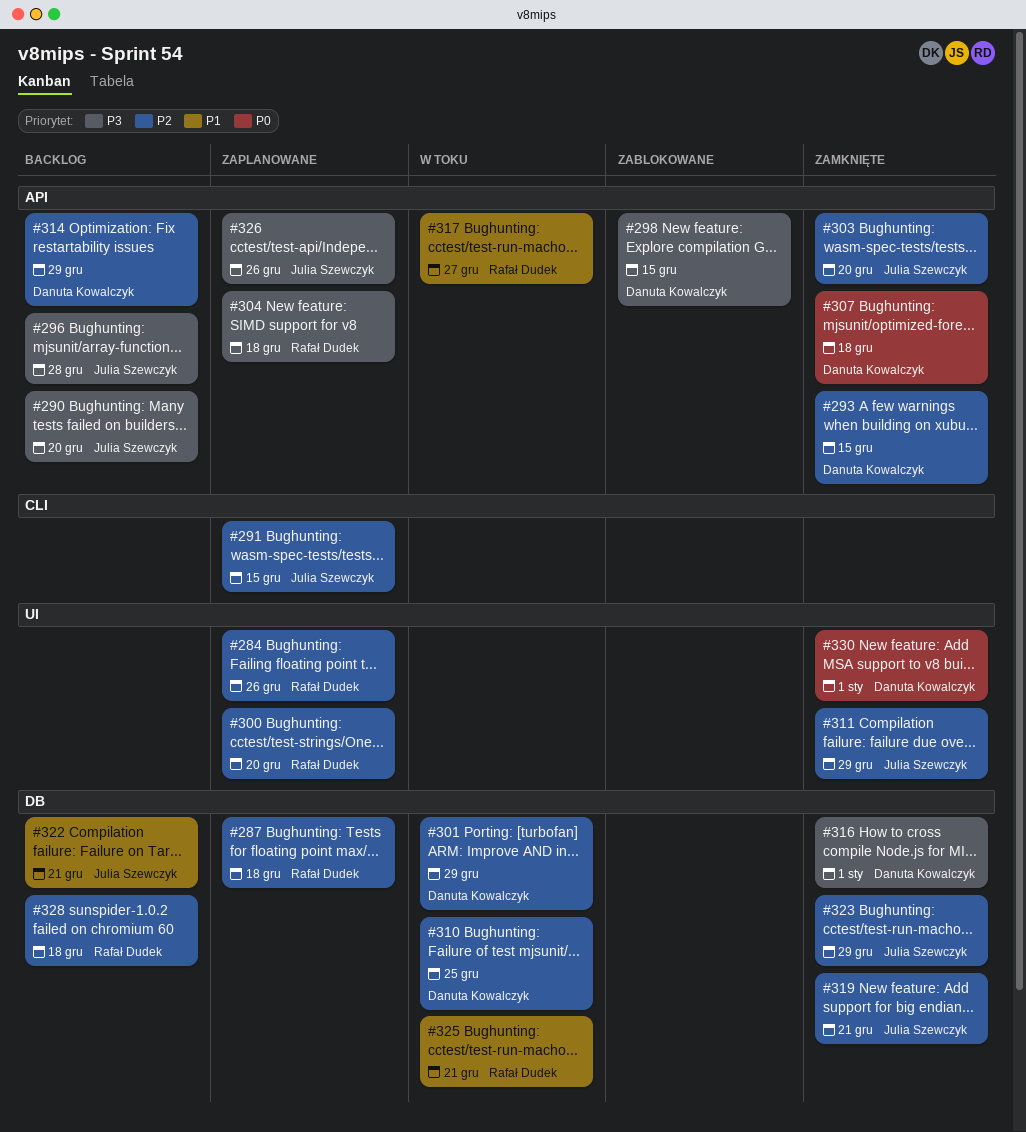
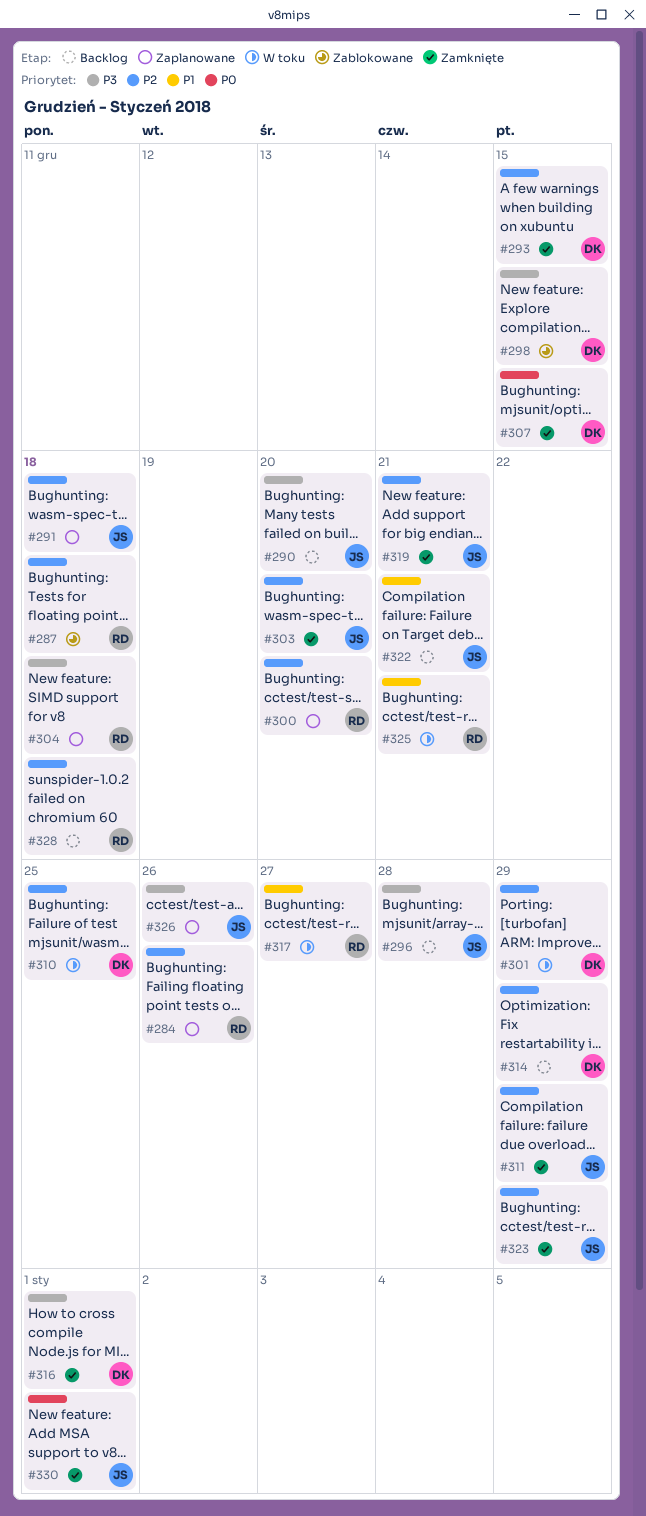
#287, status: Zaplanowane -> Zablokowane
#291, due: Dec 15 -> Dec 18
#307, due: Dec 18 -> Dec 15
#330, owner: Danuta Kowalczyk -> Julia Szewczyk

